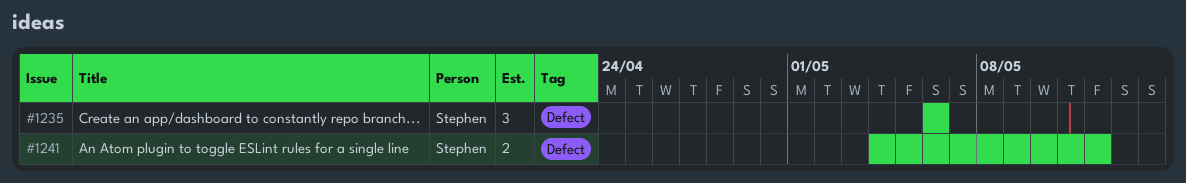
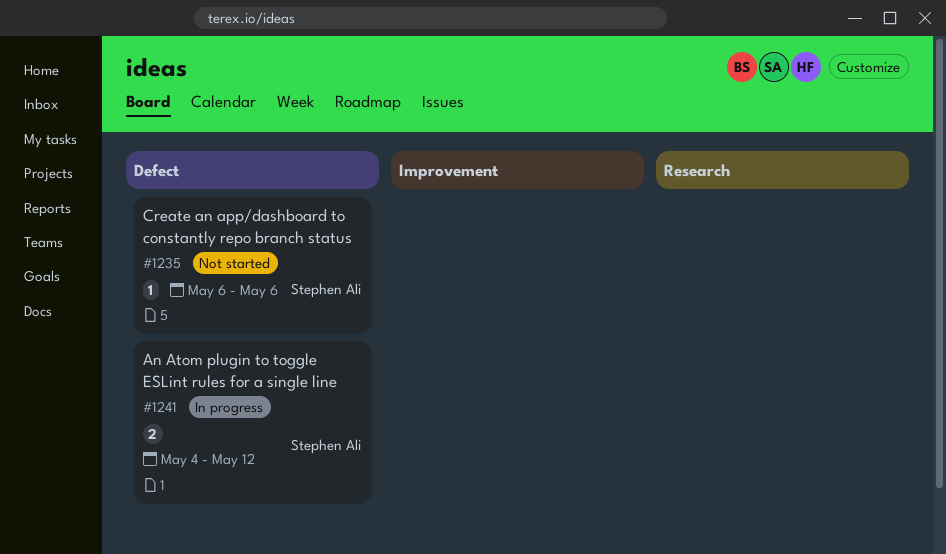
#1235, estimate: 3 -> 1

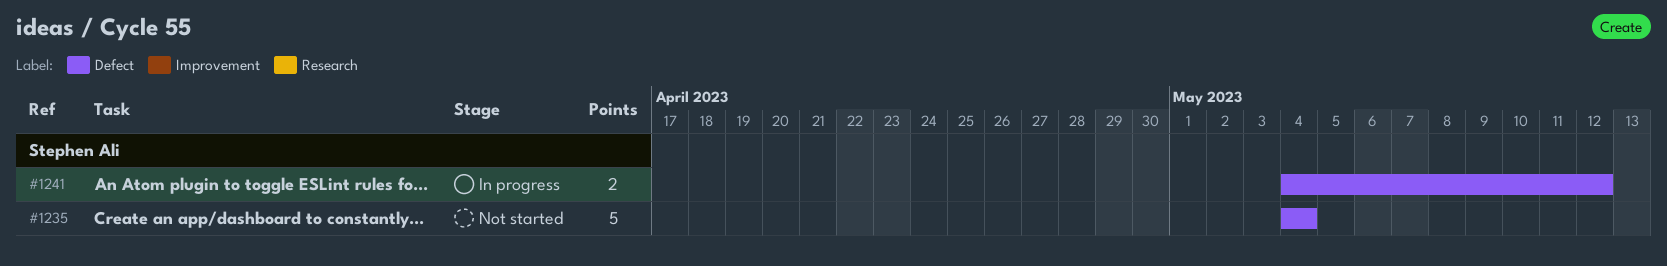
#1235, estimate: 1 -> 5
#1235, start: May 6 -> May 4
#1235, due: May 6 -> May 4

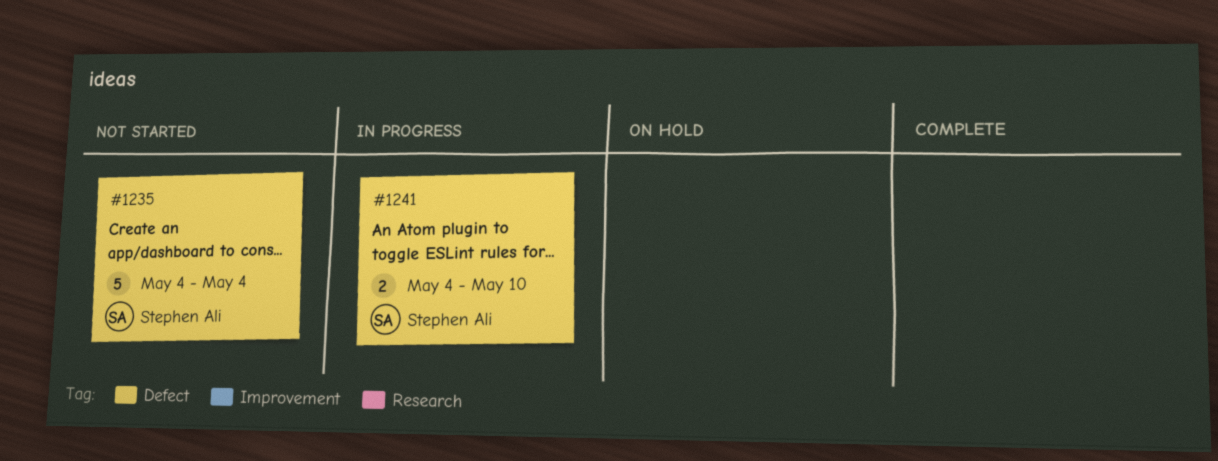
#1241, due: May 12 -> May 10

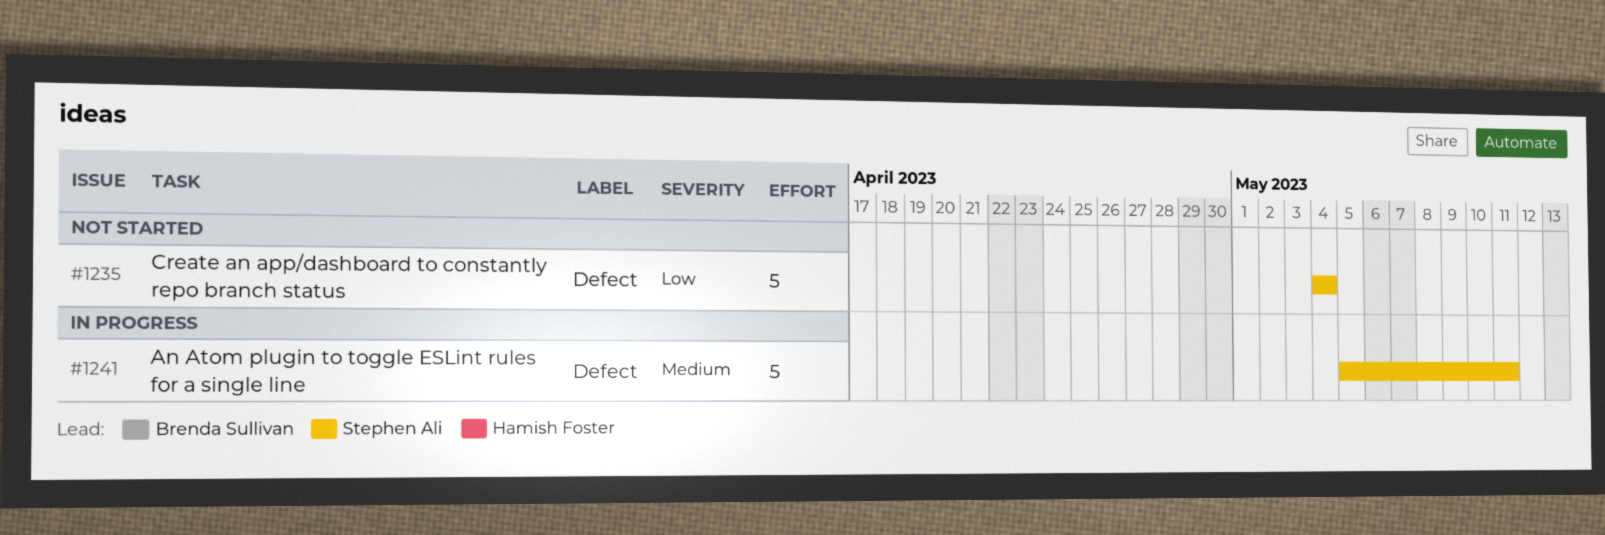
#1241, estimate: 2 -> 5
#1241, start: May 4 -> May 5
#1241, due: May 10 -> May 11

